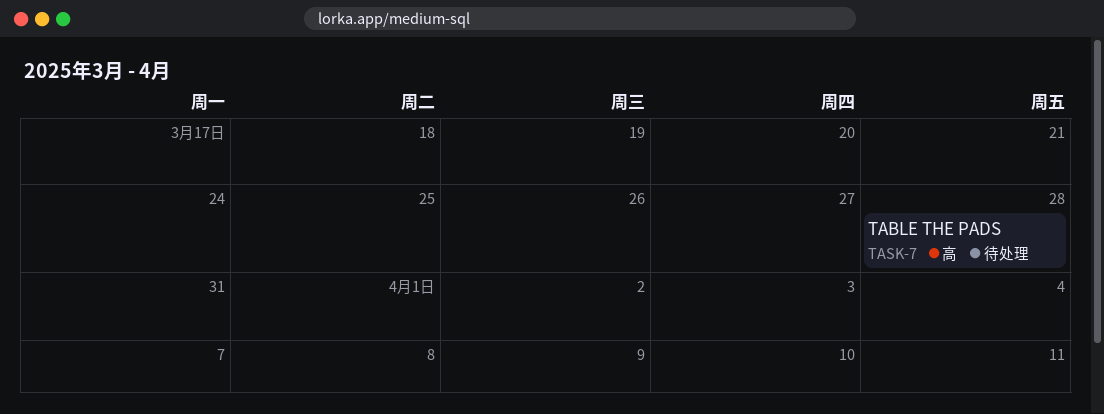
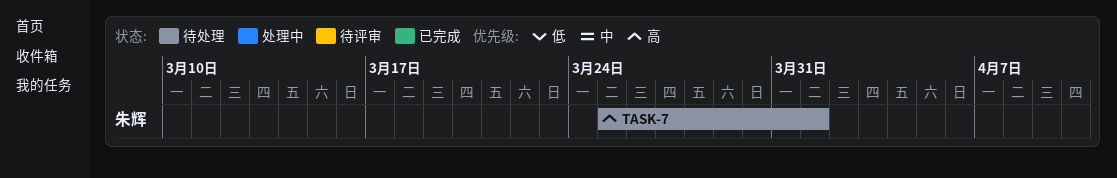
TASK-7, due: Mar 28 -> Apr 1

